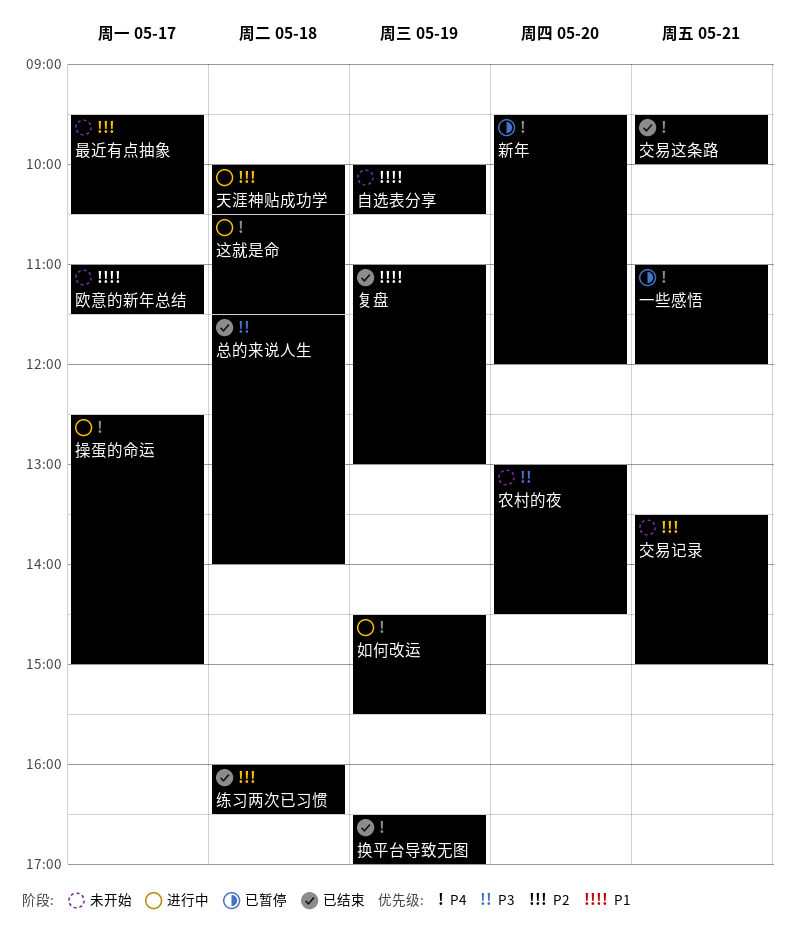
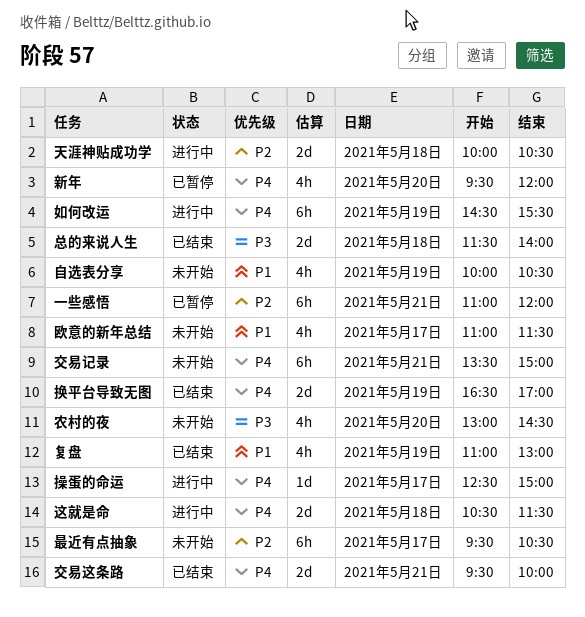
一些感悟, priority: P4 -> P2
交易记录, priority: P2 -> P4
练习两次已习惯: present -> none

